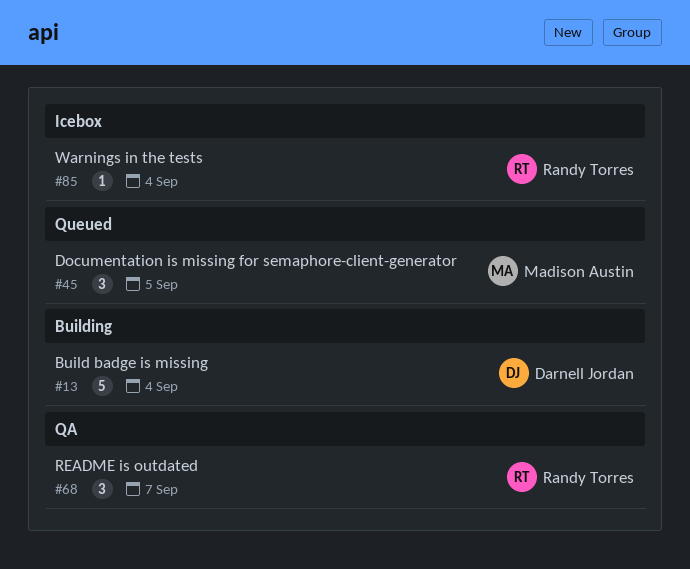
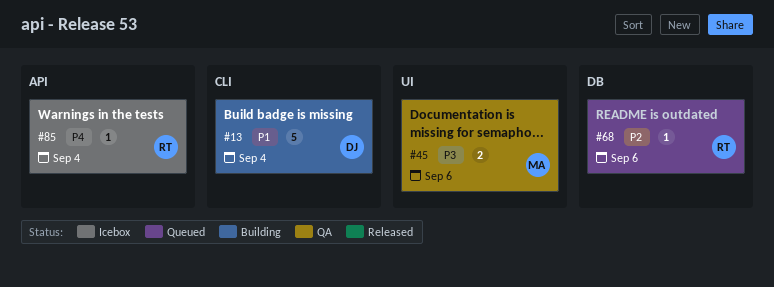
#45, status: Queued -> QA
#45, estimate: 3 -> 2
#45, due: Sep 5 -> Sep 6
#68, status: QA -> Queued
#68, estimate: 3 -> 1
#68, due: Sep 7 -> Sep 6

